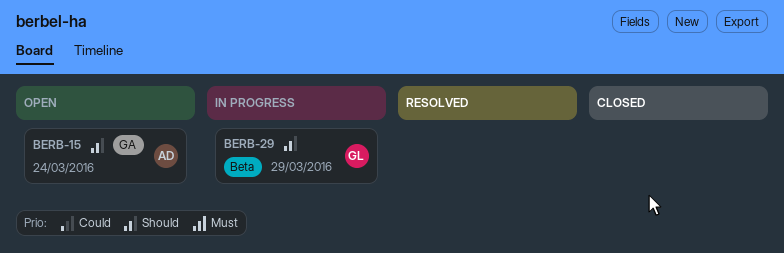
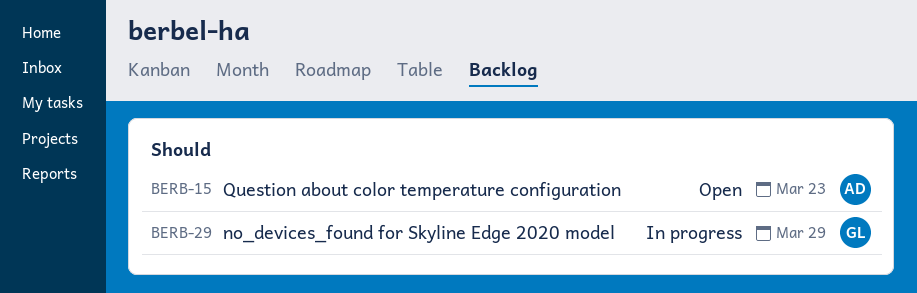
BERB-15, due: Mar 24 -> Mar 23

